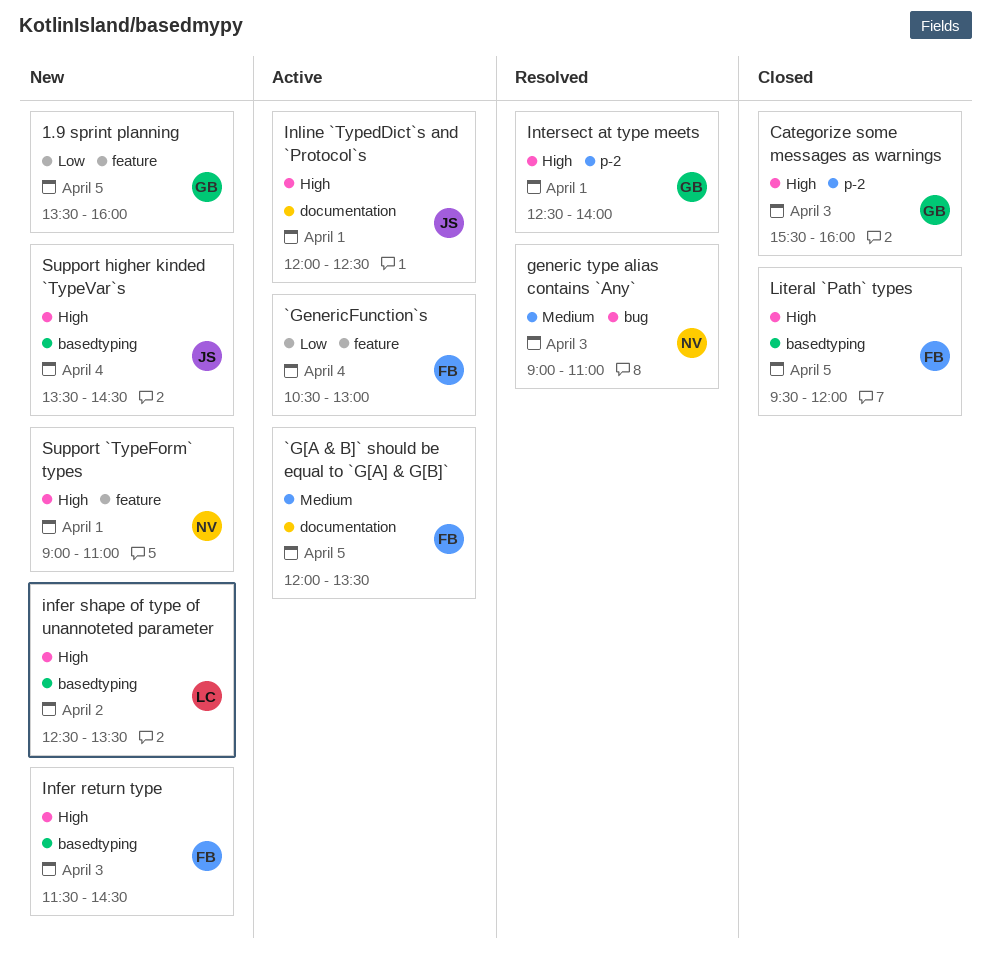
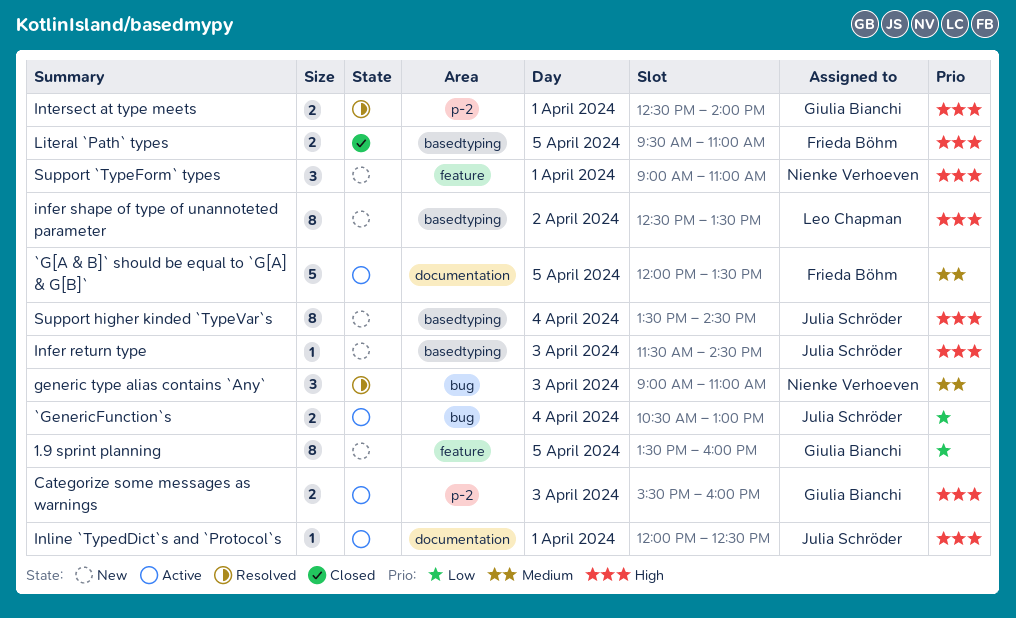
`GenericFunction`s, owner: Frieda Böhm -> Julia Schröder
`GenericFunction`s, label: feature -> bug
Categorize some messages as warnings, status: Closed -> Active
Infer return type, owner: Frieda Böhm -> Julia Schröder
Literal `Path` types, ends: 12:00 -> 11:00

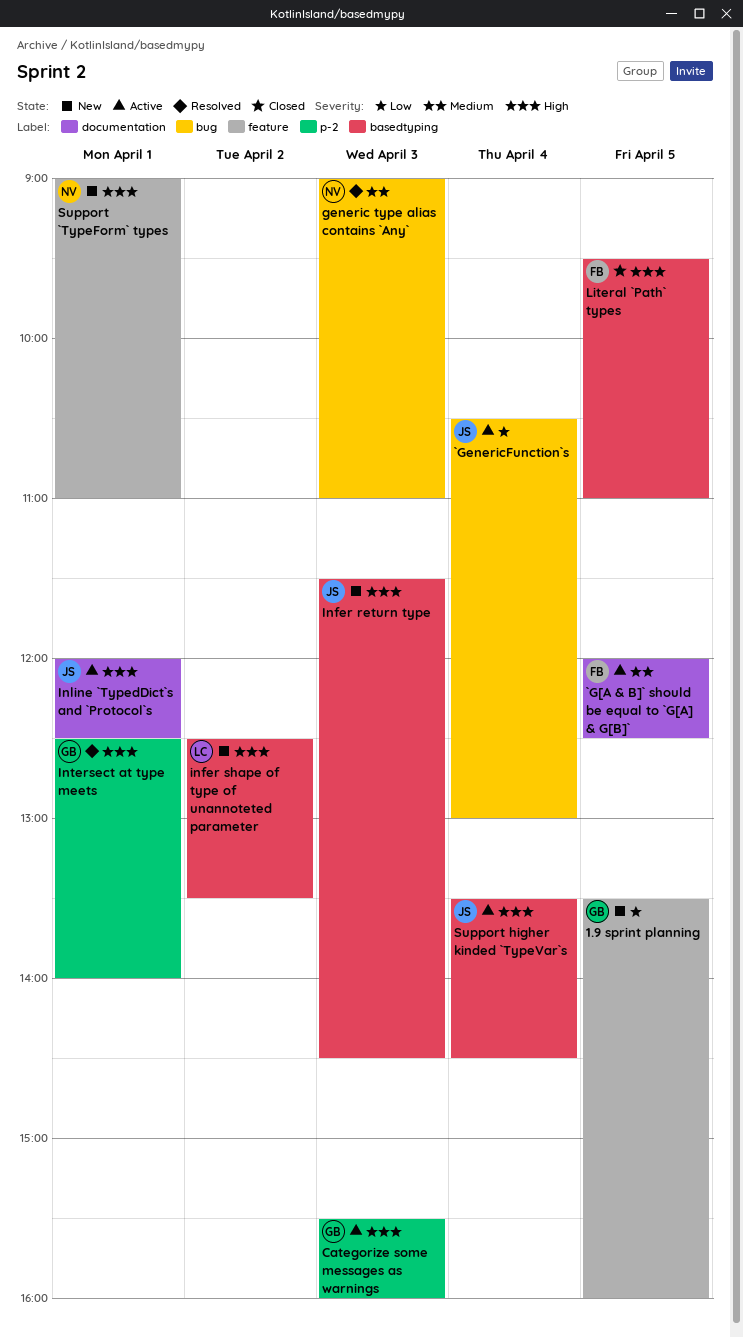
`G[A & B]` should be equal to `G[A] & G[B]`, ends: 13:30 -> 12:30
Support higher kinded `TypeVar`s, status: New -> Active

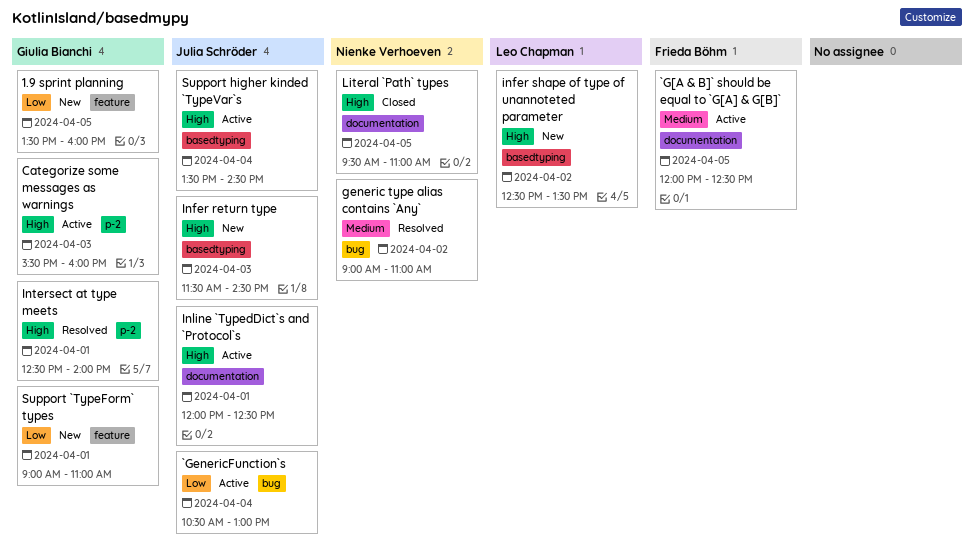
generic type alias contains `Any`, day: Apr 3 -> Apr 2
Literal `Path` types, owner: Frieda Böhm -> Nienke Verhoeven
Literal `Path` types, label: basedtyping -> documentation
Support `TypeForm` types, owner: Nienke Verhoeven -> Giulia Bianchi
Support `TypeForm` types, priority: High -> Low

